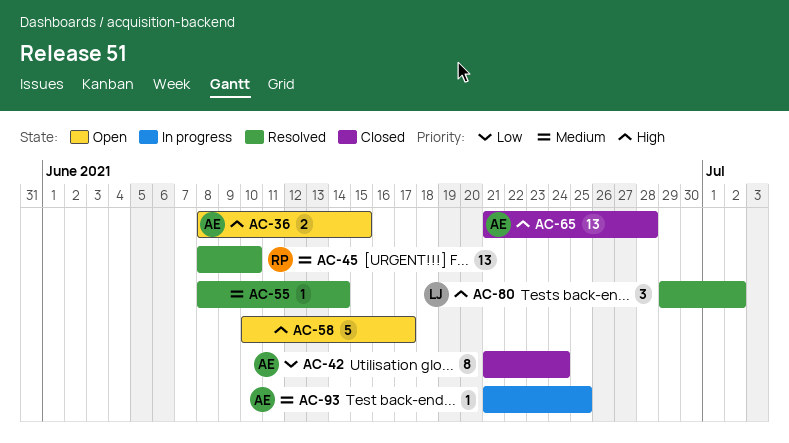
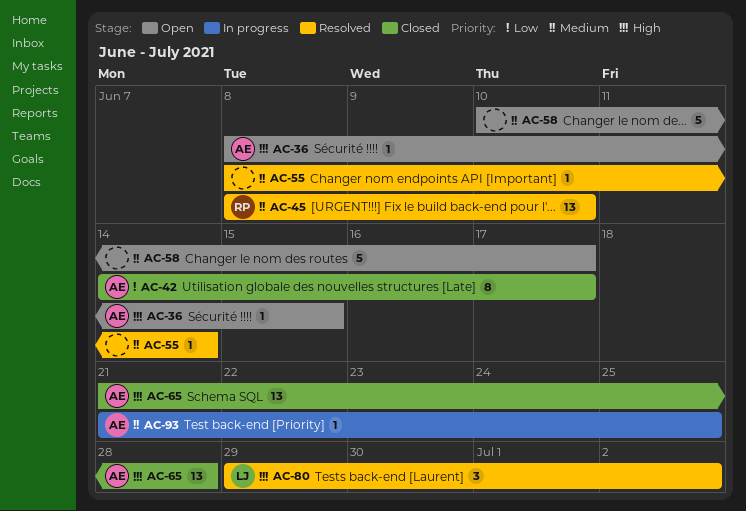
AC-36, estimate: 2 -> 1
AC-42, start: Jun 21 -> Jun 14
AC-42, due: Jun 24 -> Jun 17
AC-58, priority: High -> Medium

